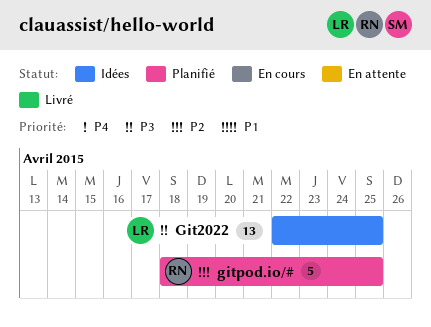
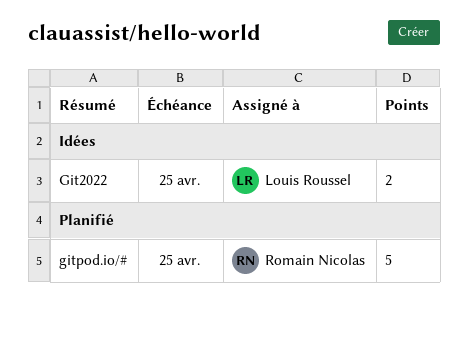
Git2022, estimate: 13 -> 2

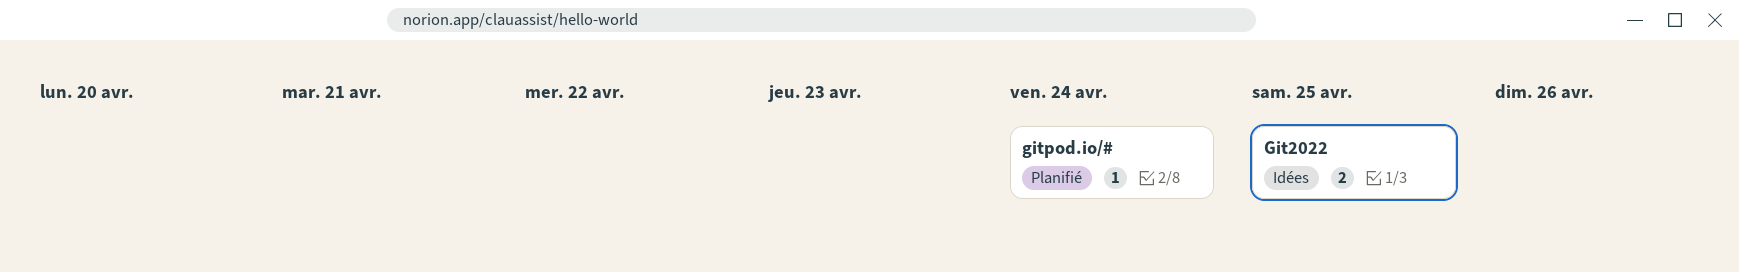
gitpod.io/#, estimate: 5 -> 1
gitpod.io/#, due: Apr 25 -> Apr 24

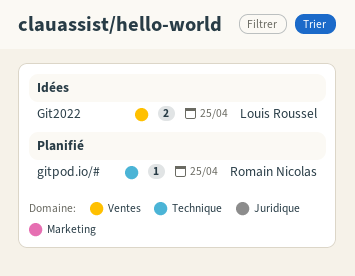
gitpod.io/#, due: Apr 24 -> Apr 25

